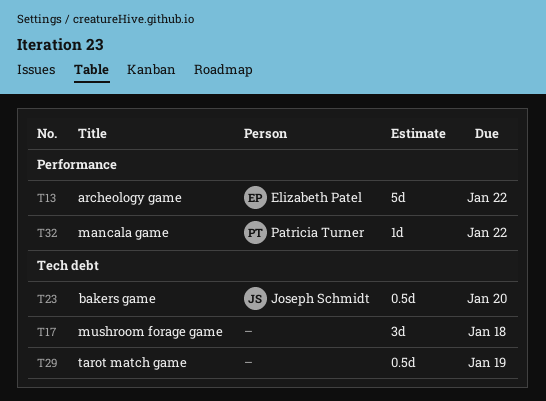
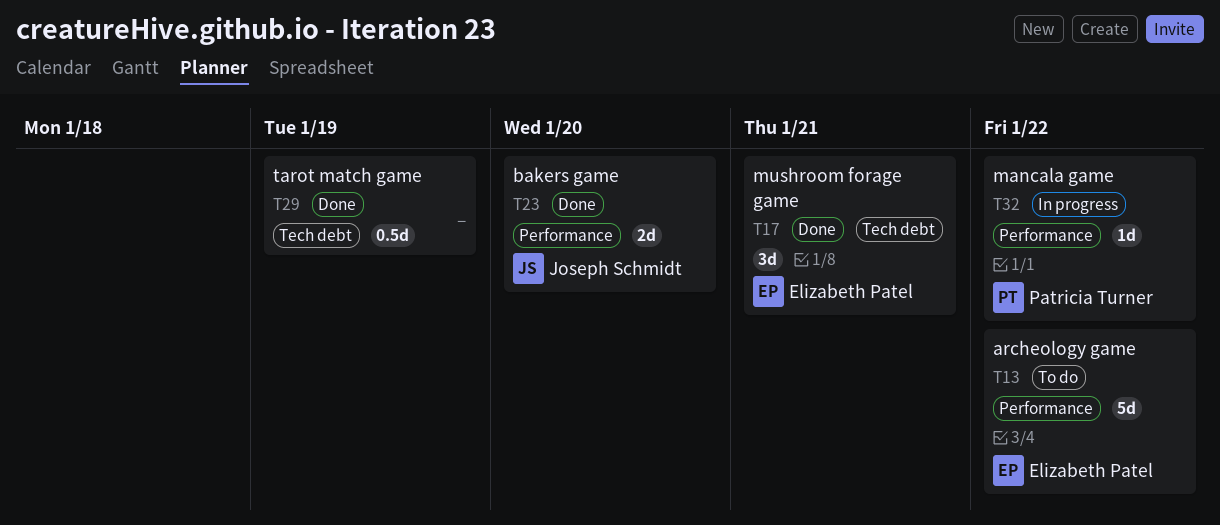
T17, owner: none -> Elizabeth Patel
T17, due: Jan 18 -> Jan 21
T23, label: Tech debt -> Performance
T23, estimate: 0.5d -> 2d

